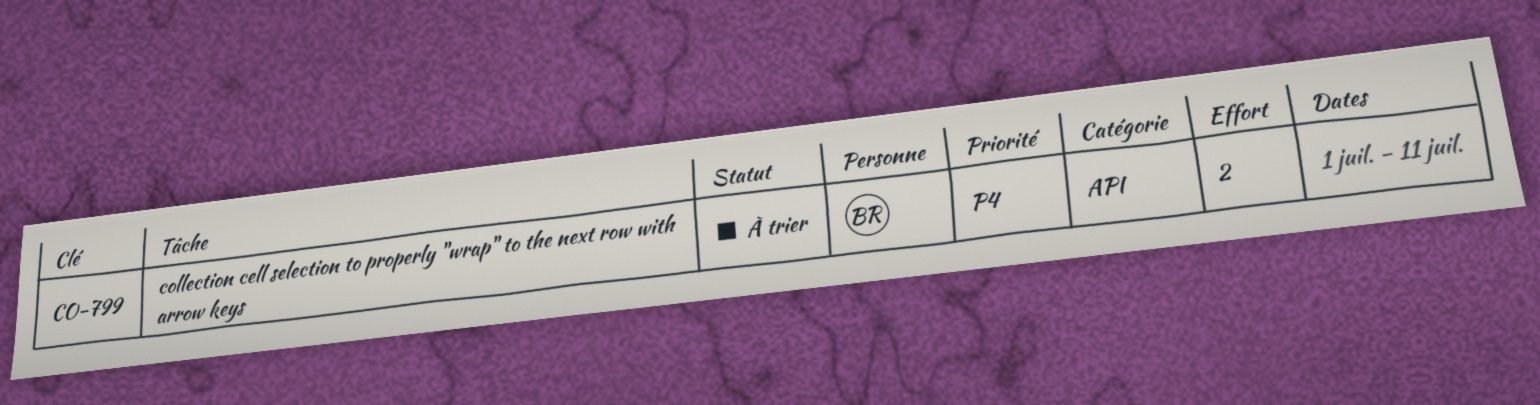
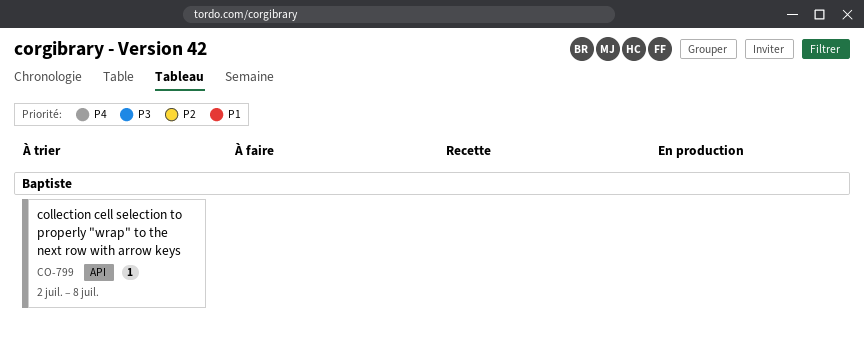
CO-799, estimate: 2 -> 1
CO-799, start: Jul 1 -> Jul 2
CO-799, due: Jul 11 -> Jul 8

